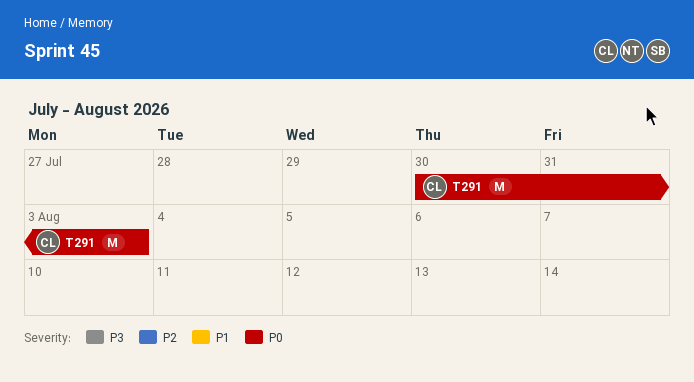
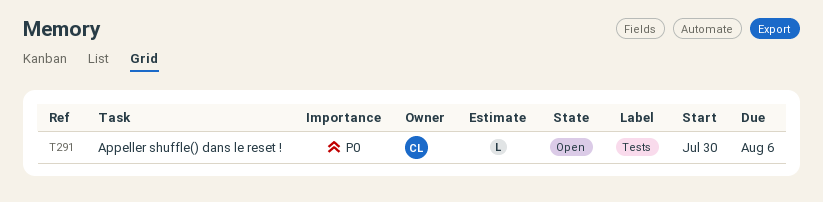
T291, estimate: M -> L
T291, due: Aug 3 -> Aug 6

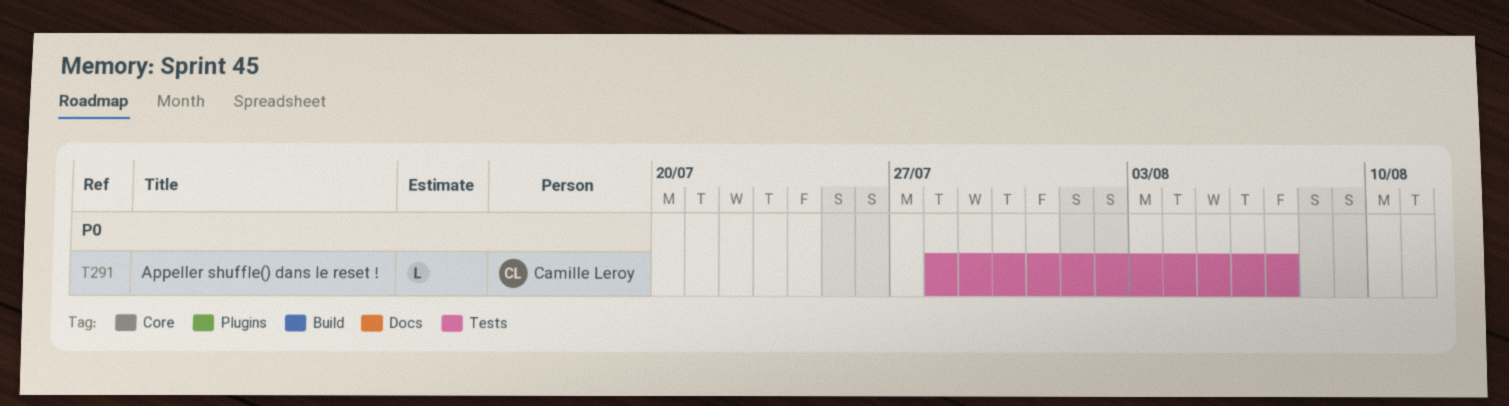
T291, start: Jul 30 -> Jul 28
T291, due: Aug 6 -> Aug 7

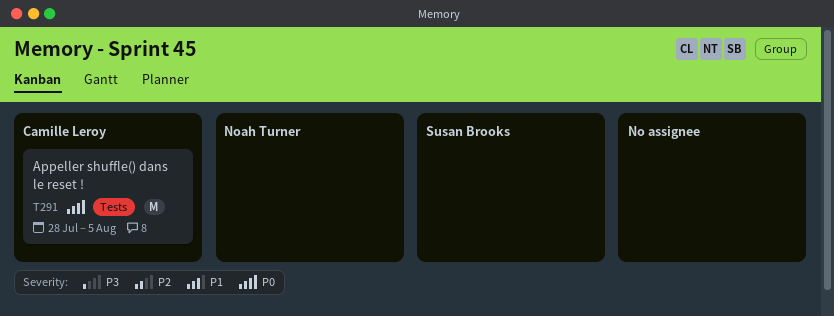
T291, estimate: L -> M
T291, due: Aug 7 -> Aug 5

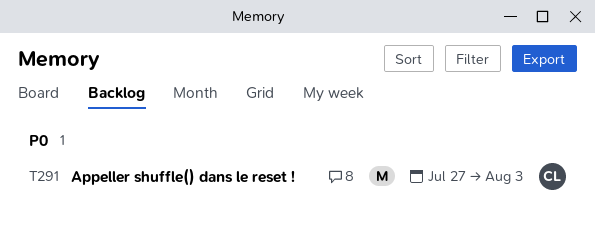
T291, start: Jul 28 -> Jul 27
T291, due: Aug 5 -> Aug 3

